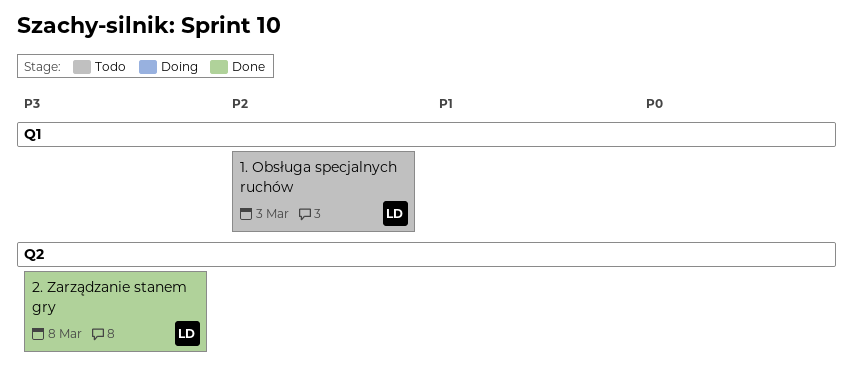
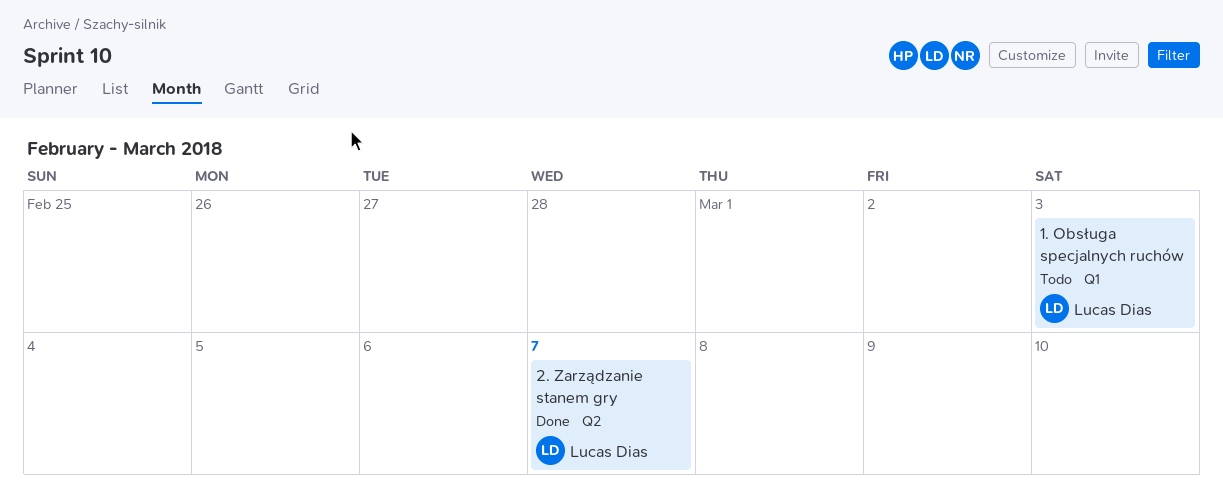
2. Zarządzanie stanem gry, due: Mar 8 -> Mar 7

